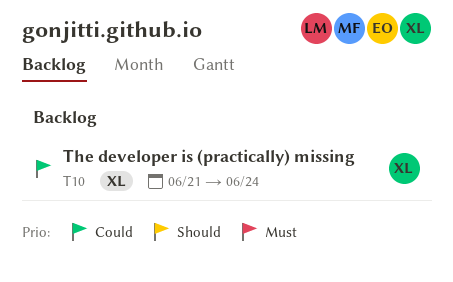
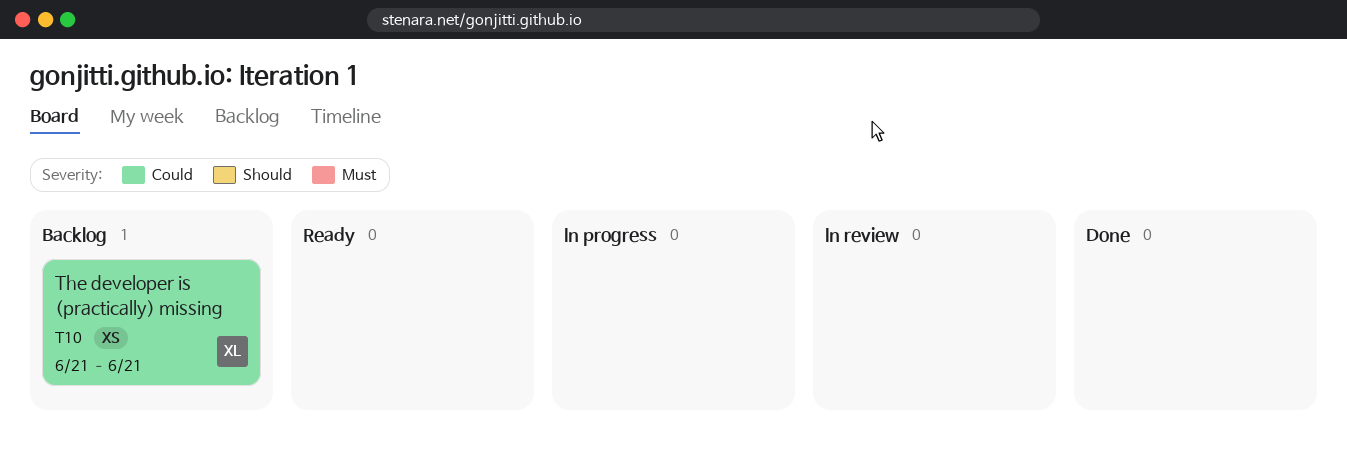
T10, estimate: XL -> XS
T10, due: Jun 24 -> Jun 21

